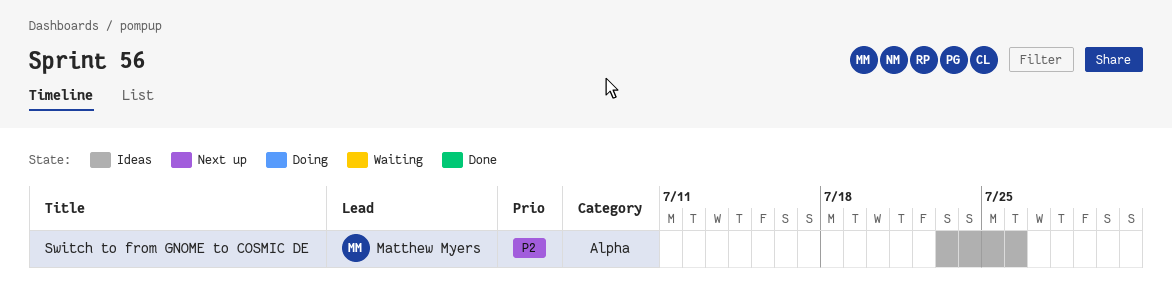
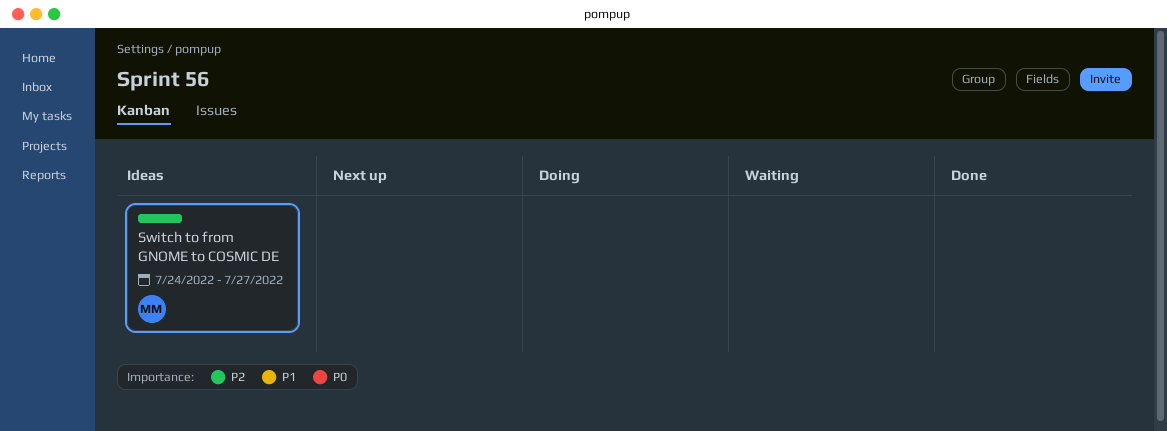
Switch to from GNOME to COSMIC DE, start: Jul 23 -> Jul 24
Switch to from GNOME to COSMIC DE, due: Jul 26 -> Jul 27

